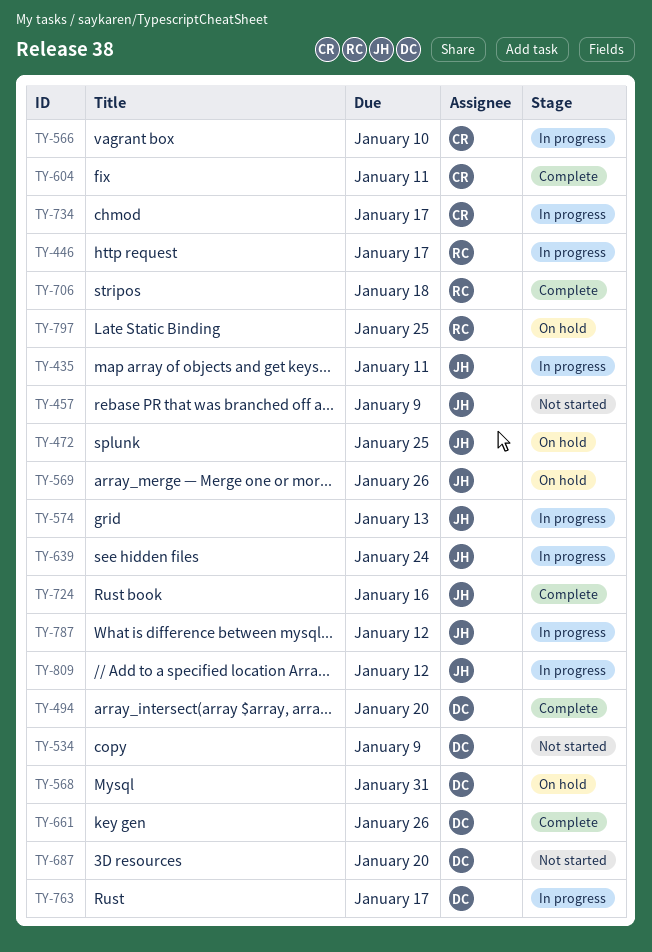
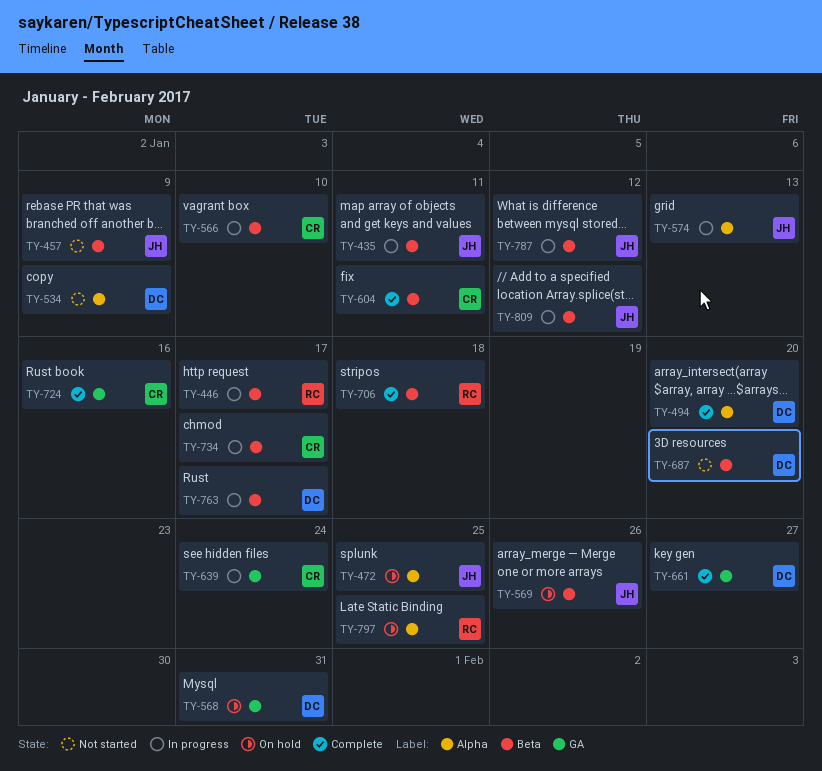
TY-639, owner: JH -> CR
TY-661, due: Jan 26 -> Jan 27
TY-724, owner: JH -> CR

